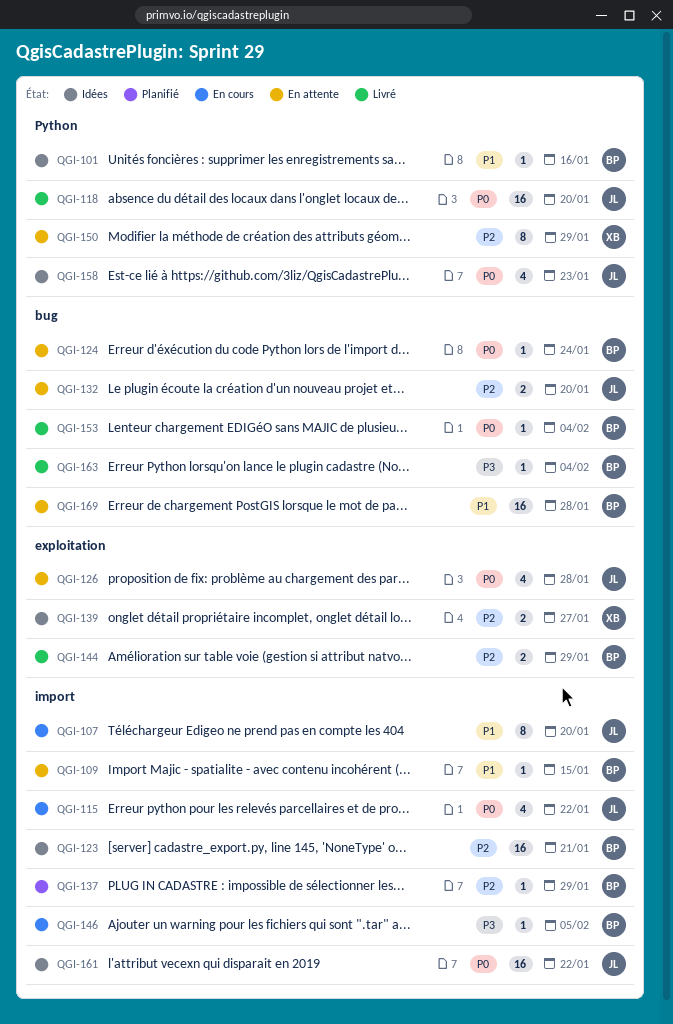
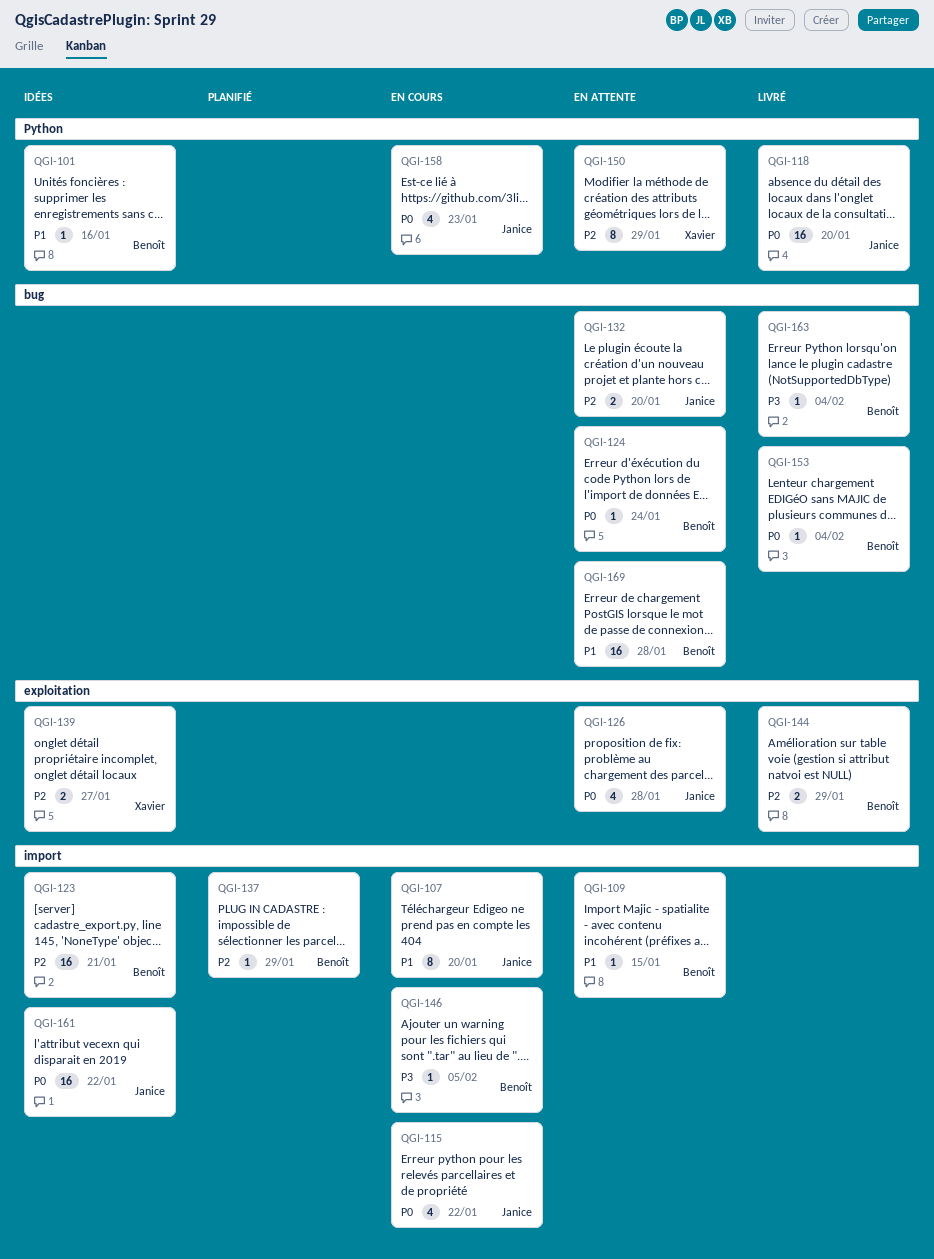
QGI-158, status: Idées -> En cours

